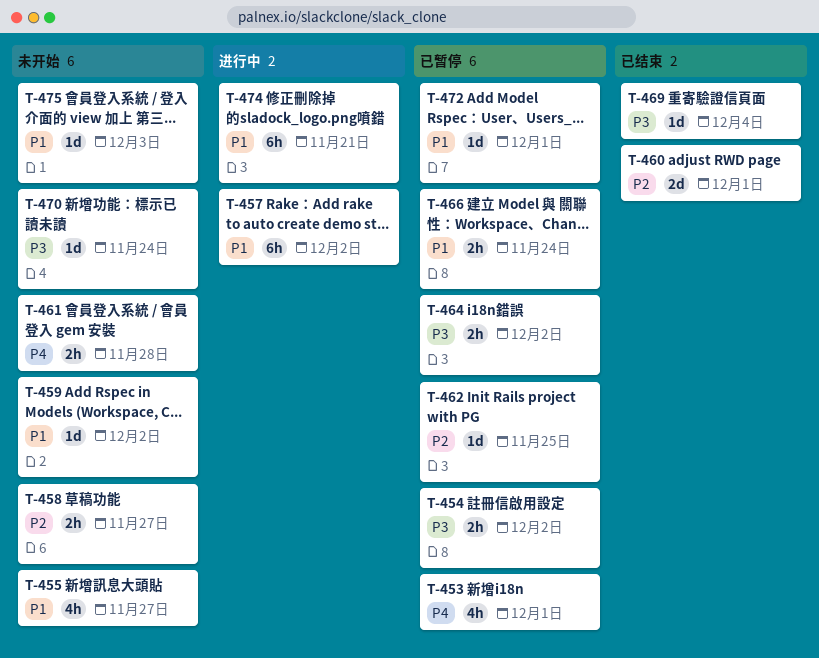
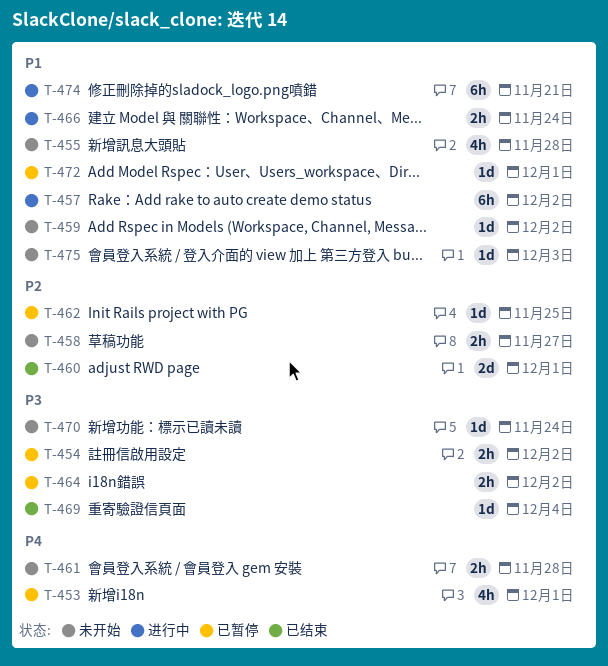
T-455, due: Nov 27 -> Nov 28
T-466, status: 已暂停 -> 进行中

